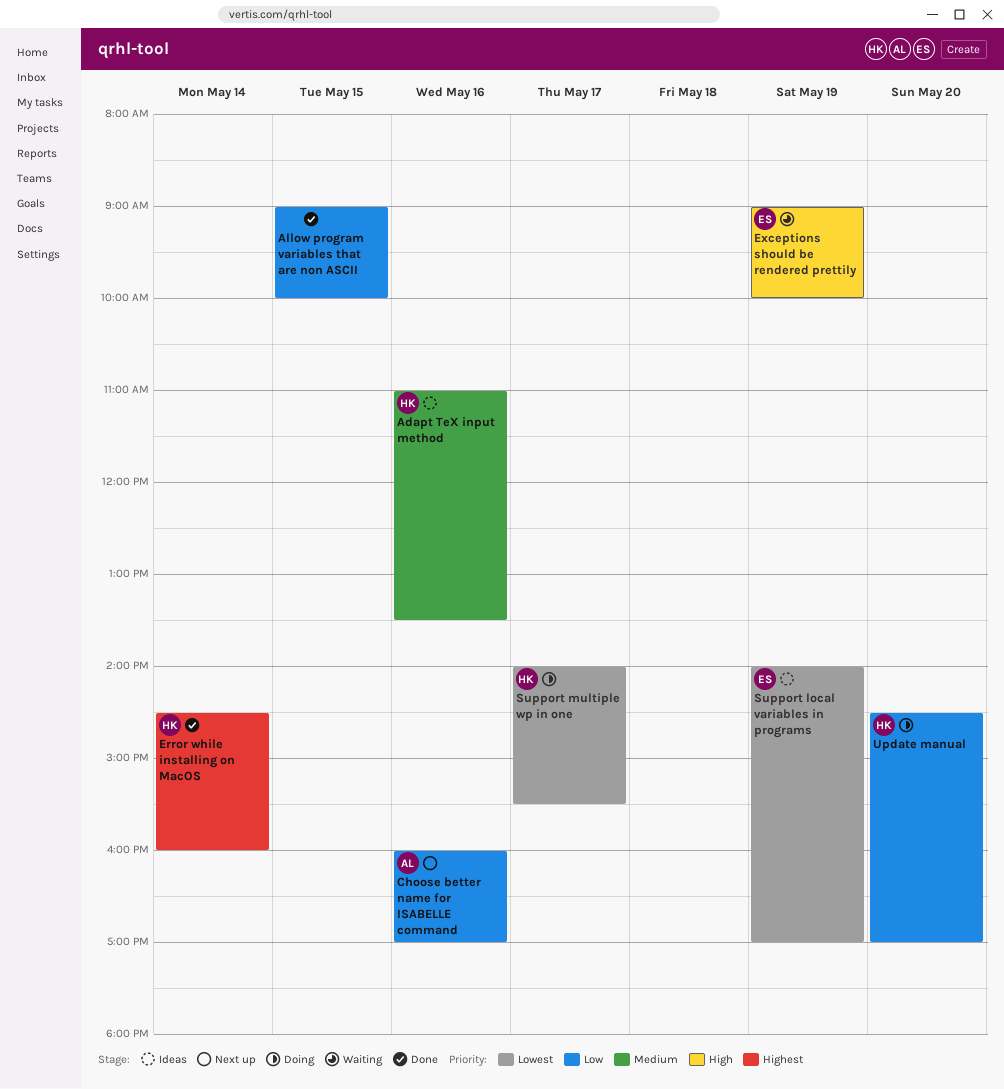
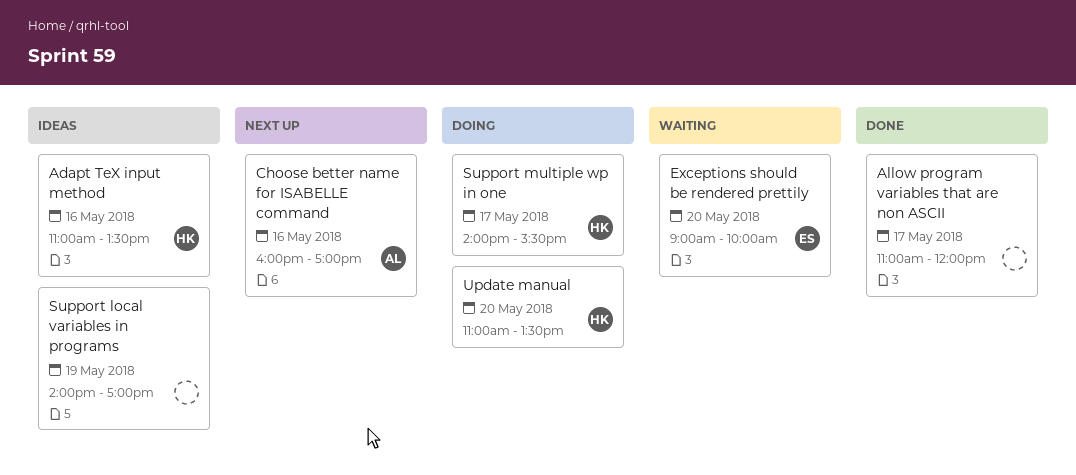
Allow program variables that are non ASCII, day: May 15 -> May 17
Allow program variables that are non ASCII, begins: 09:00 -> 11:00
Allow program variables that are non ASCII, ends: 10:00 -> 12:00
Error while installing on MacOS: present -> none
Exceptions should be rendered prettily, day: May 19 -> May 20
Support local variables in programs, owner: ES -> none
Update manual, begins: 14:30 -> 11:00
Update manual, ends: 17:00 -> 13:30

